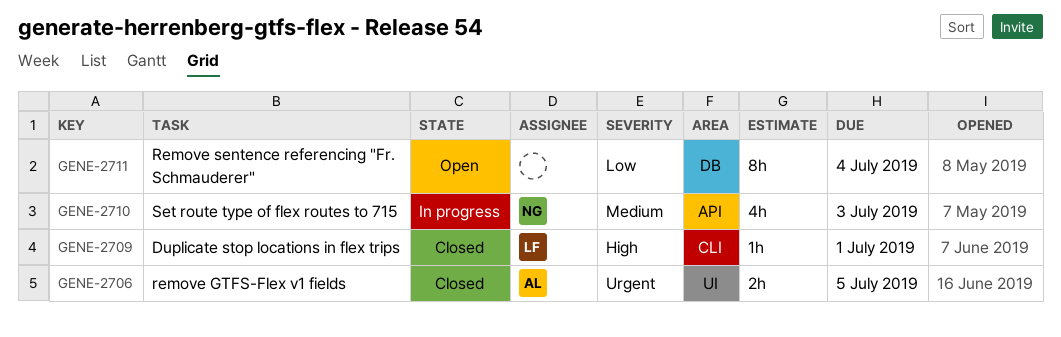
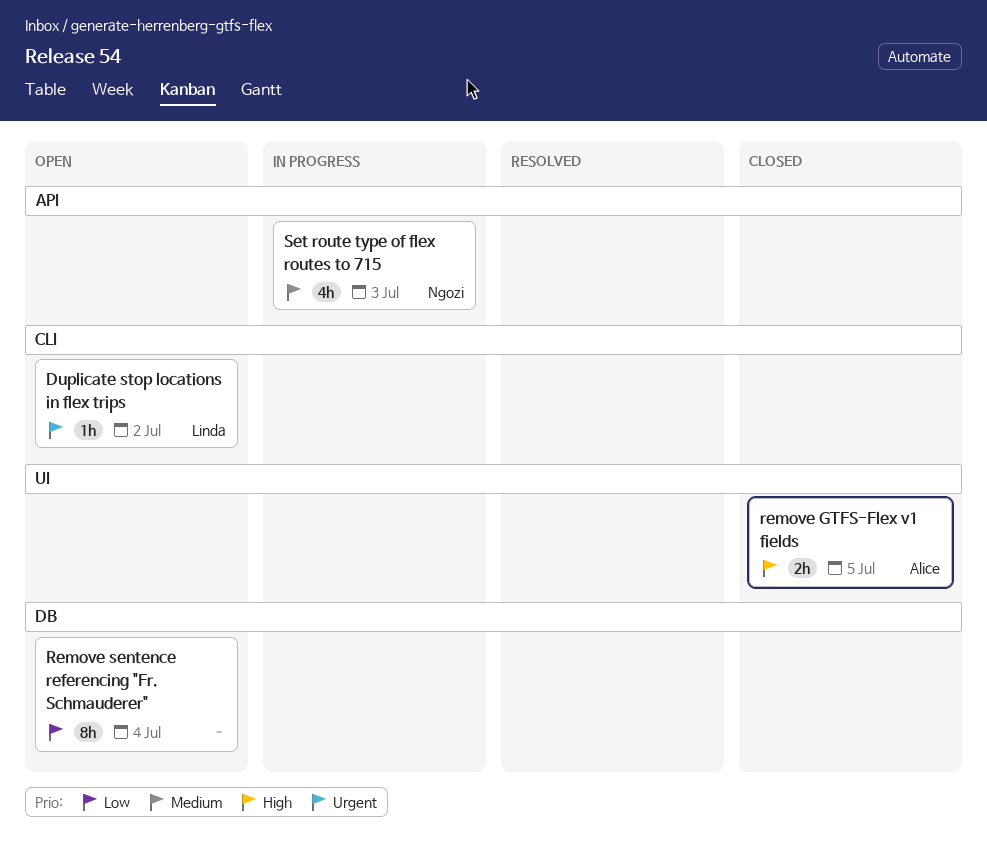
Duplicate stop locations in flex trips, status: Closed -> Open
Duplicate stop locations in flex trips, priority: High -> Urgent
Duplicate stop locations in flex trips, due: Jul 1 -> Jul 2
remove GTFS-Flex v1 fields, priority: Urgent -> High

